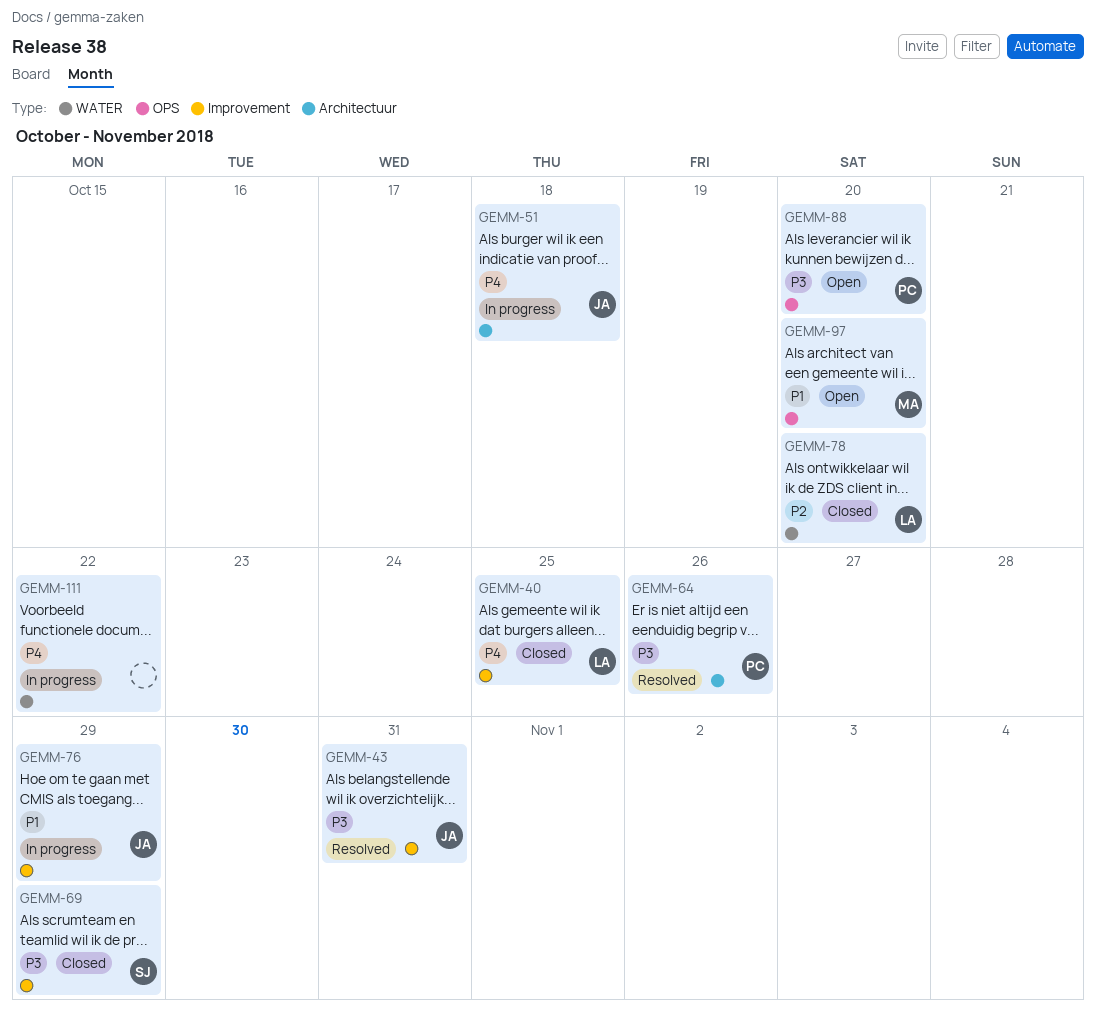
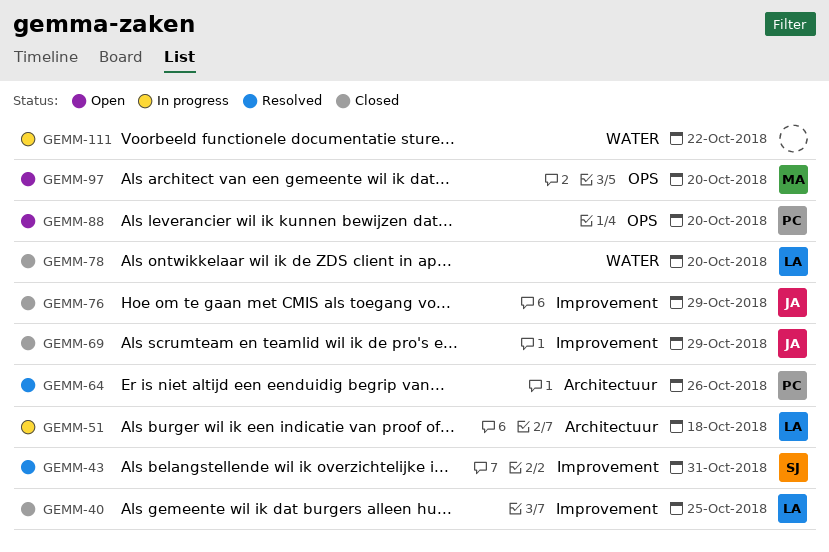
GEMM-43, owner: JA -> SJ
GEMM-51, owner: JA -> LA
GEMM-69, owner: SJ -> JA
GEMM-76, status: In progress -> Closed

